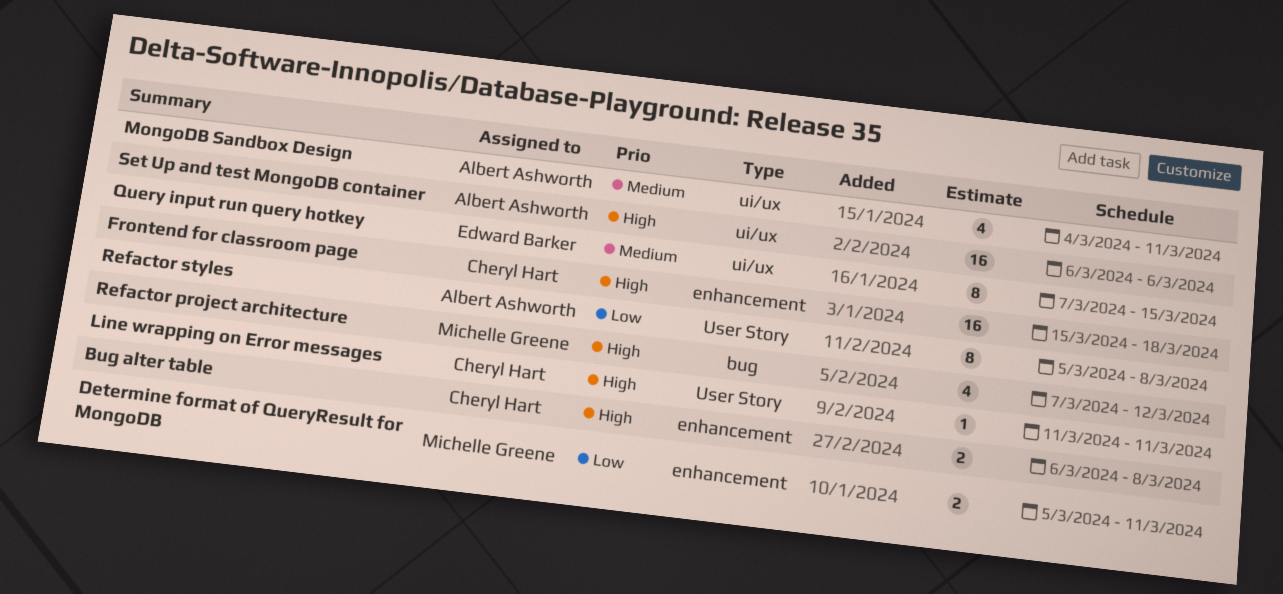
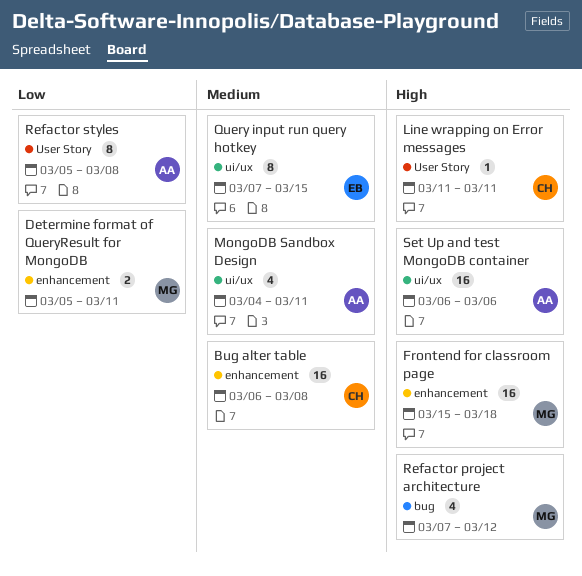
Bug alter table, priority: High -> Medium
Bug alter table, estimate: 2 -> 16
Frontend for classroom page, owner: Cheryl Hart -> Michelle Greene

